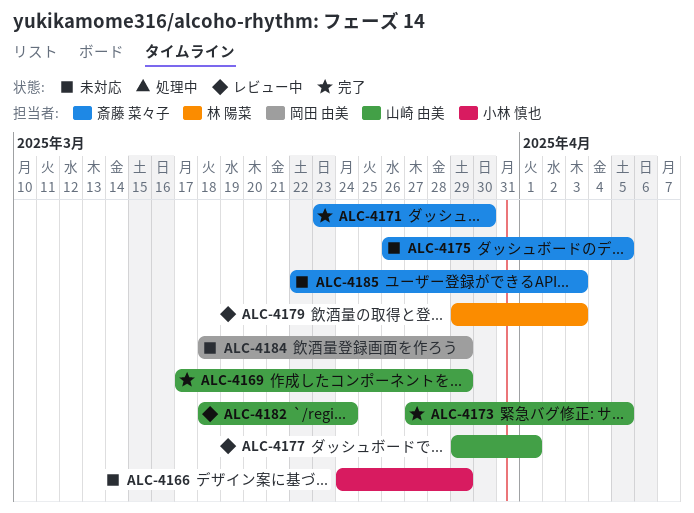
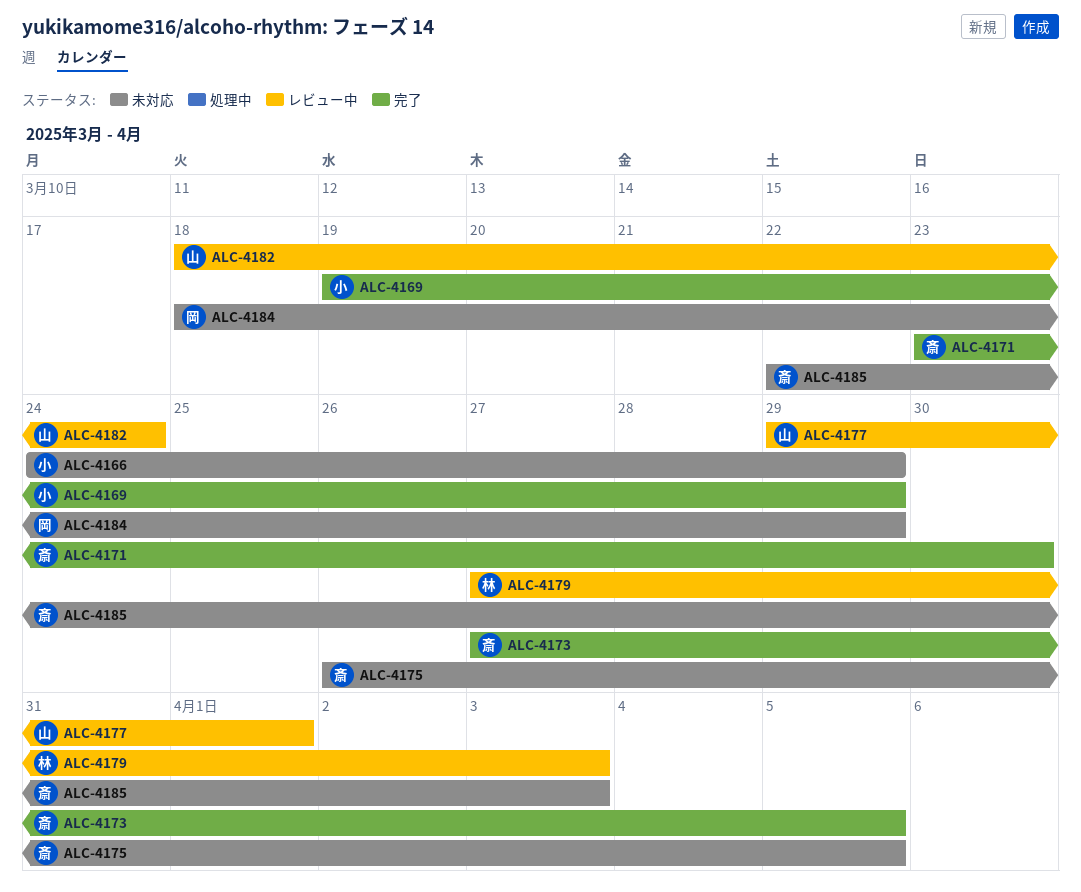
ALC-4169, owner: 山崎 由美 -> 小林 慎也
ALC-4169, start: Mar 17 -> Mar 19
ALC-4173, owner: 山崎 由美 -> 斎藤 菜々子
ALC-4179, start: Mar 29 -> Mar 27

